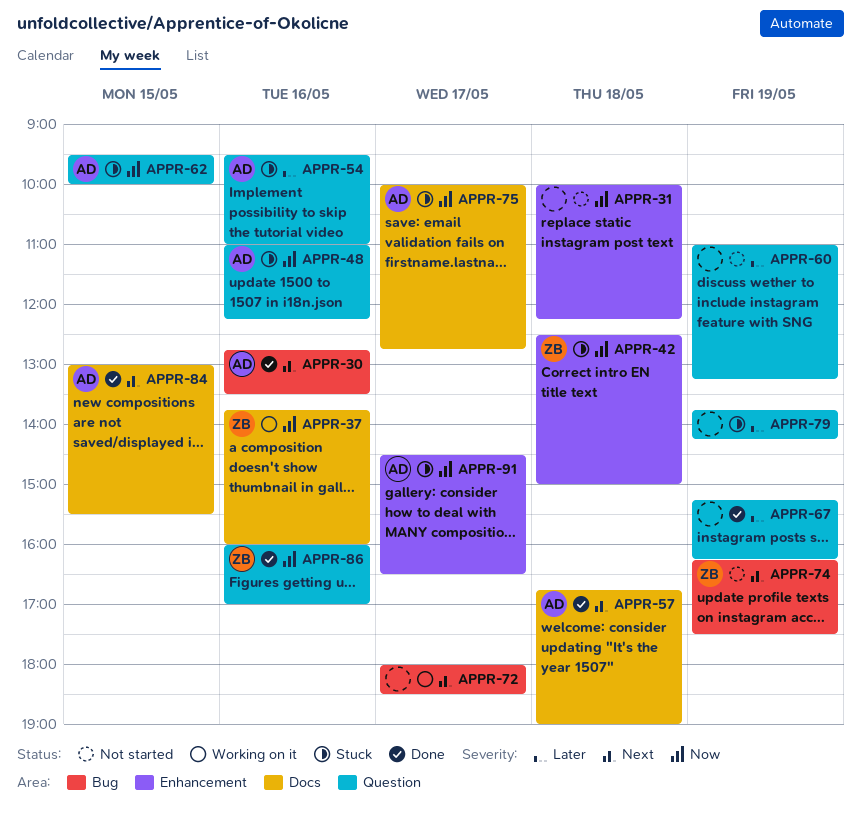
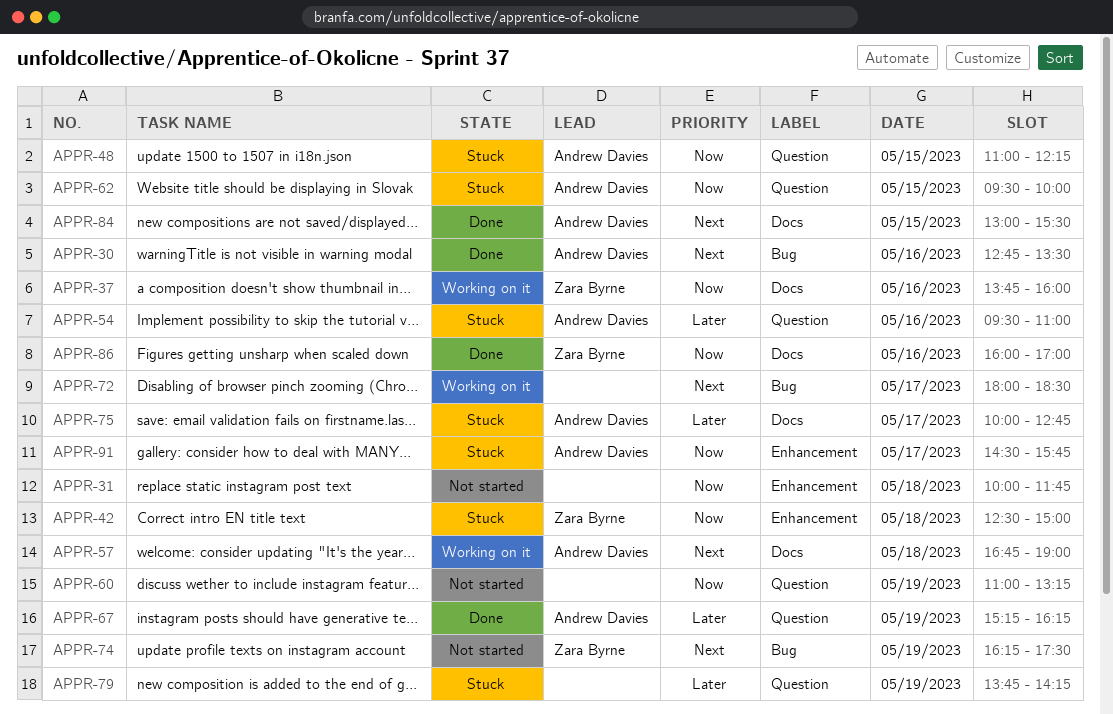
APPR-31, ends: 12:15 -> 11:45
APPR-48, day: May 16 -> May 15
APPR-57, status: Done -> Working on it
APPR-60, priority: Later -> Now
APPR-67, owner: none -> Andrew Davies
APPR-75, priority: Now -> Later
APPR-86, label: Question -> Docs
APPR-91, ends: 16:30 -> 15:45

